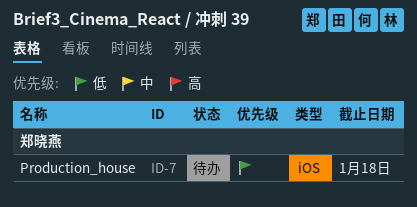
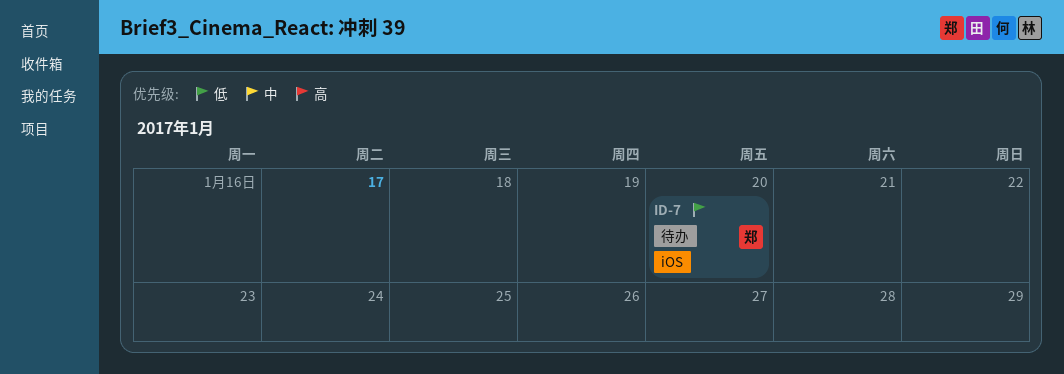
ID-7, due: Jan 18 -> Jan 20

